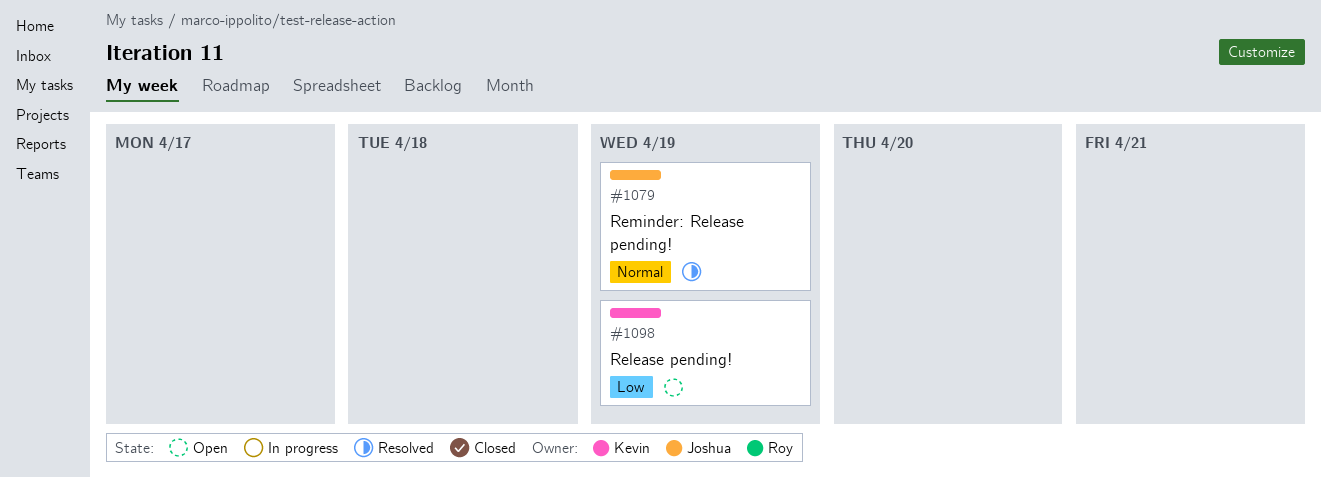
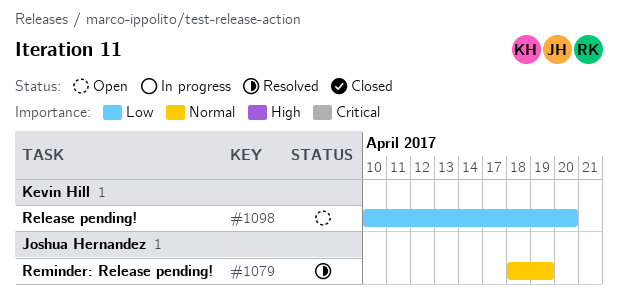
#1098, due: Apr 19 -> Apr 20

